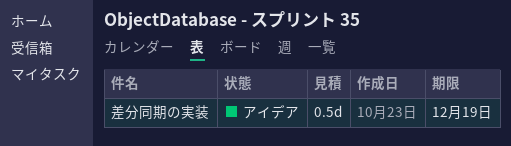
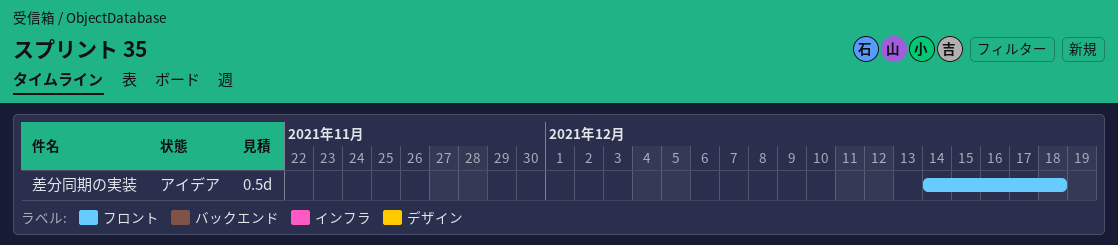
差分同期の実装, due: Dec 19 -> Dec 18

